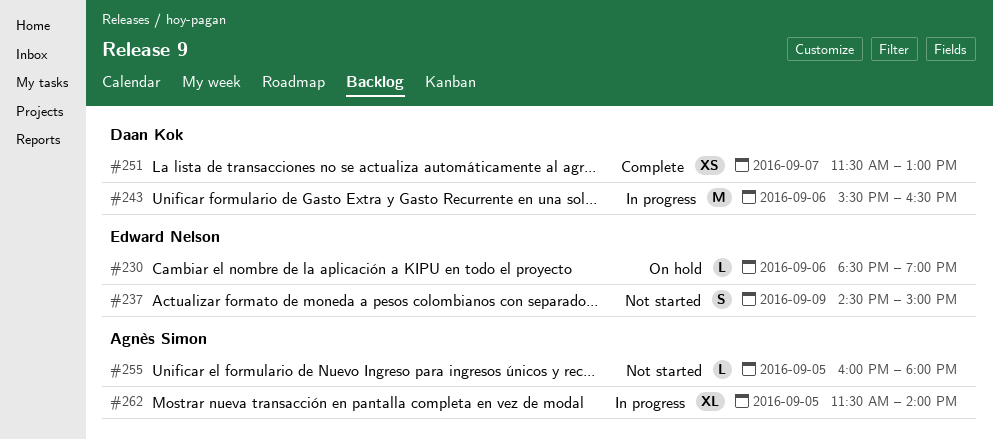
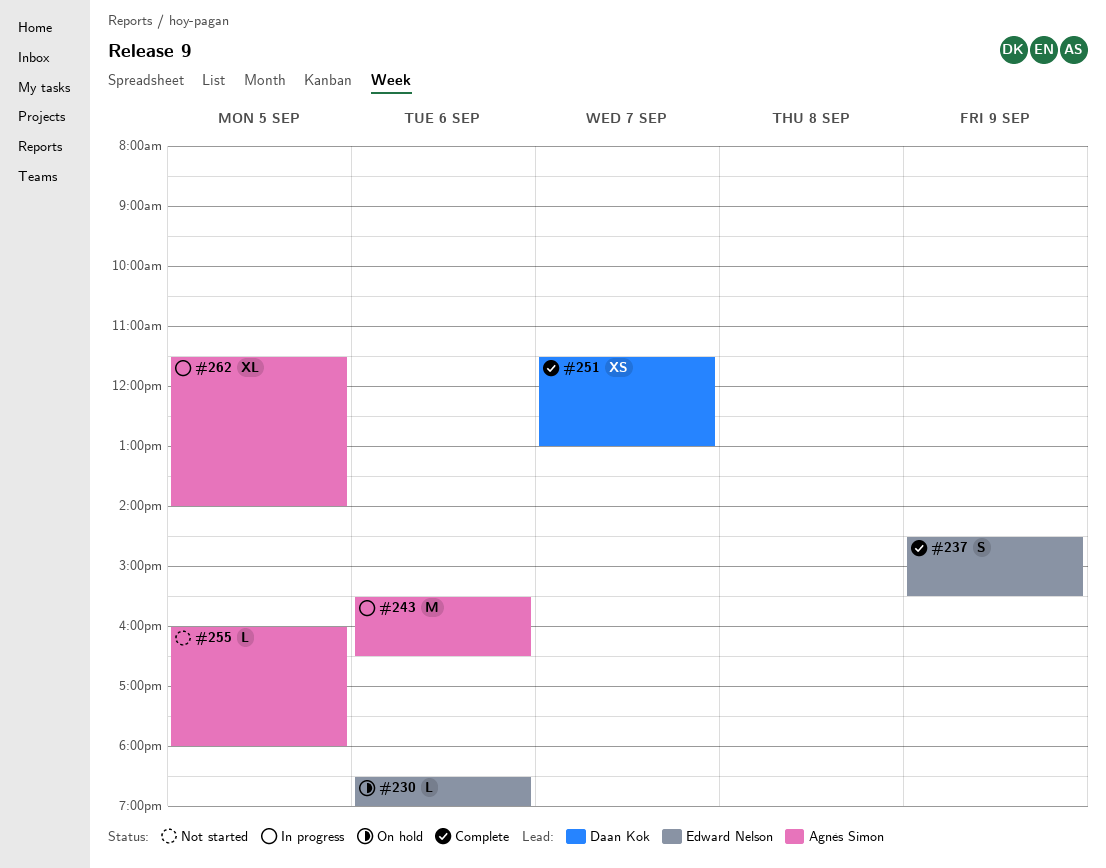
#237, status: Not started -> Complete
#237, ends: 15:00 -> 15:30
#243, owner: Daan Kok -> Agnès Simon

